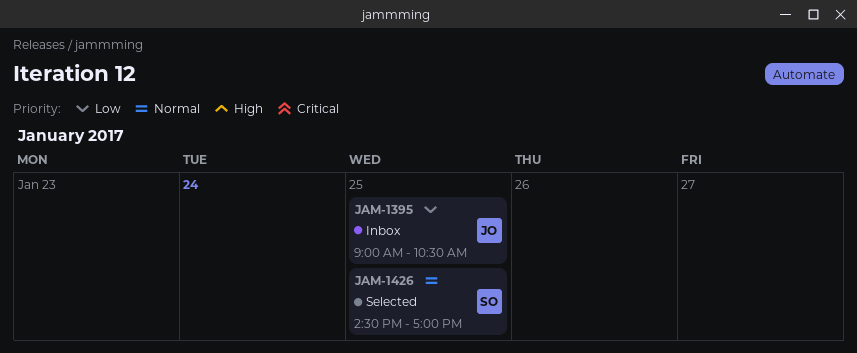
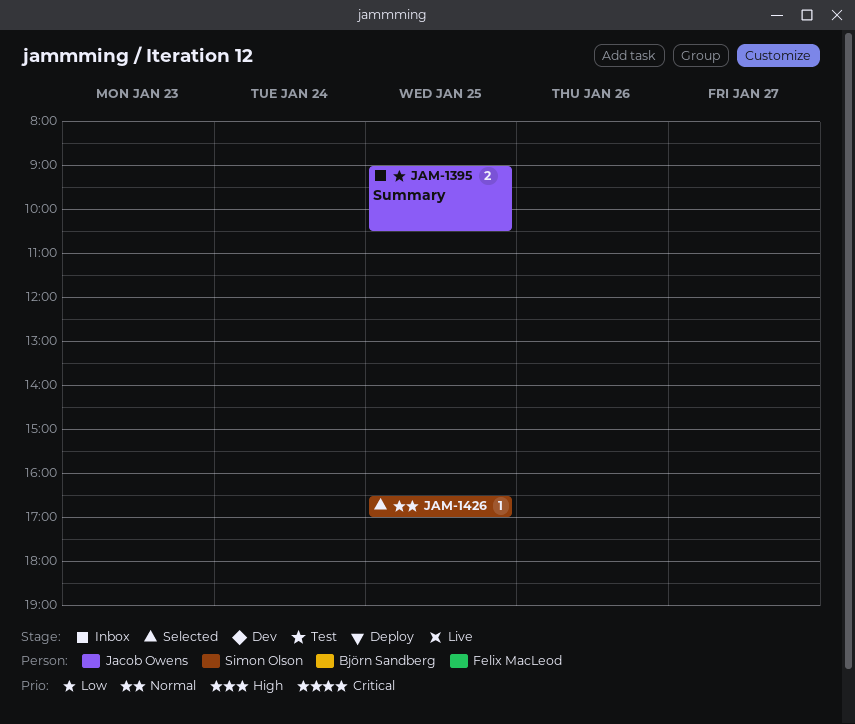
JAM-1426, begins: 14:30 -> 16:30

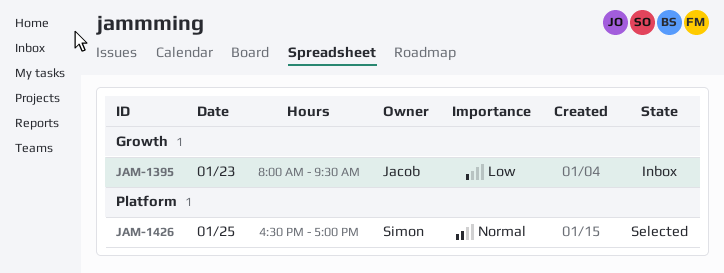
JAM-1395, day: Jan 25 -> Jan 23
JAM-1395, begins: 09:00 -> 08:00
JAM-1395, ends: 10:30 -> 09:30

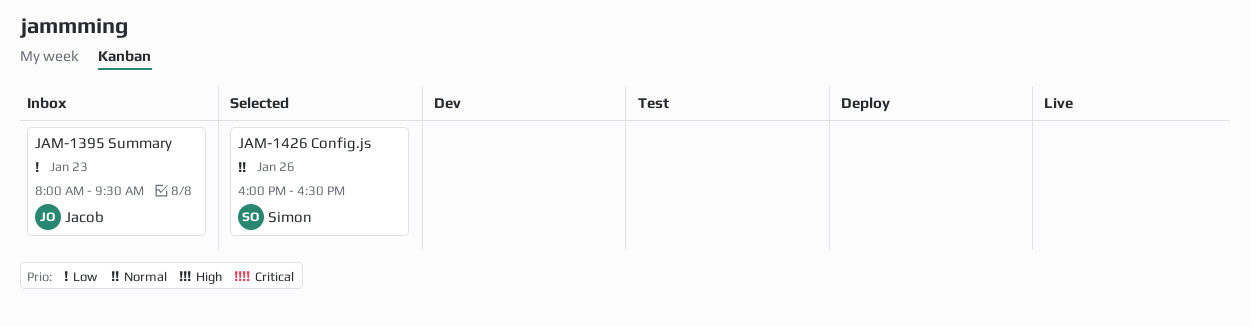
JAM-1426, day: Jan 25 -> Jan 26
JAM-1426, begins: 16:30 -> 16:00
JAM-1426, ends: 17:00 -> 16:30

